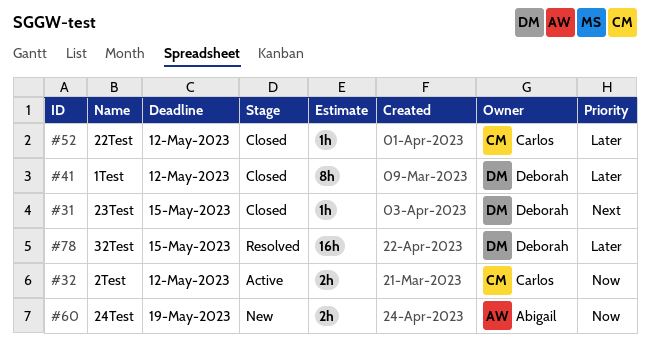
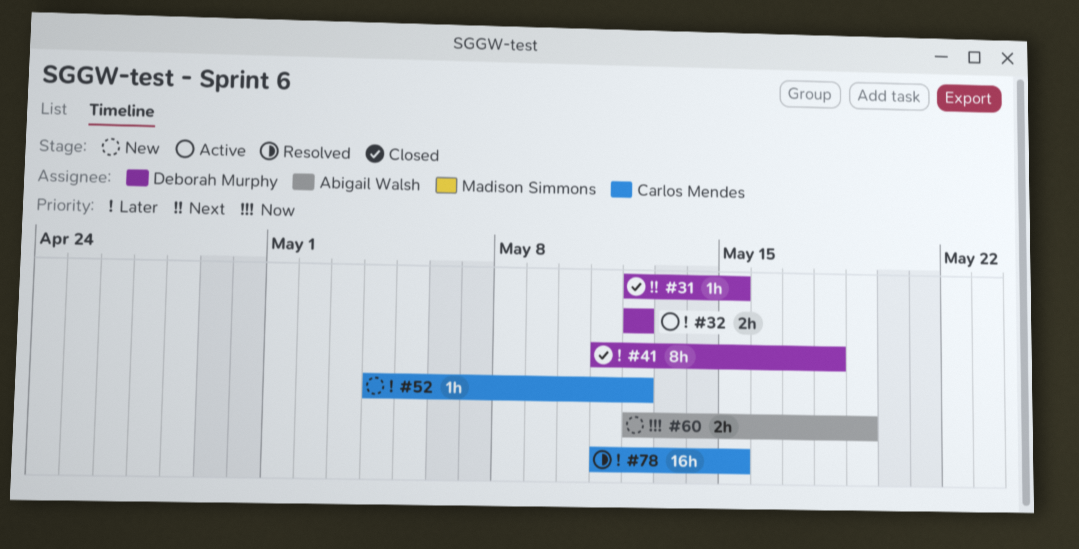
#32, owner: Carlos Mendes -> Deborah Murphy
#32, priority: Now -> Later
#41, due: May 12 -> May 18
#52, status: Closed -> New
#78, owner: Deborah Murphy -> Carlos Mendes

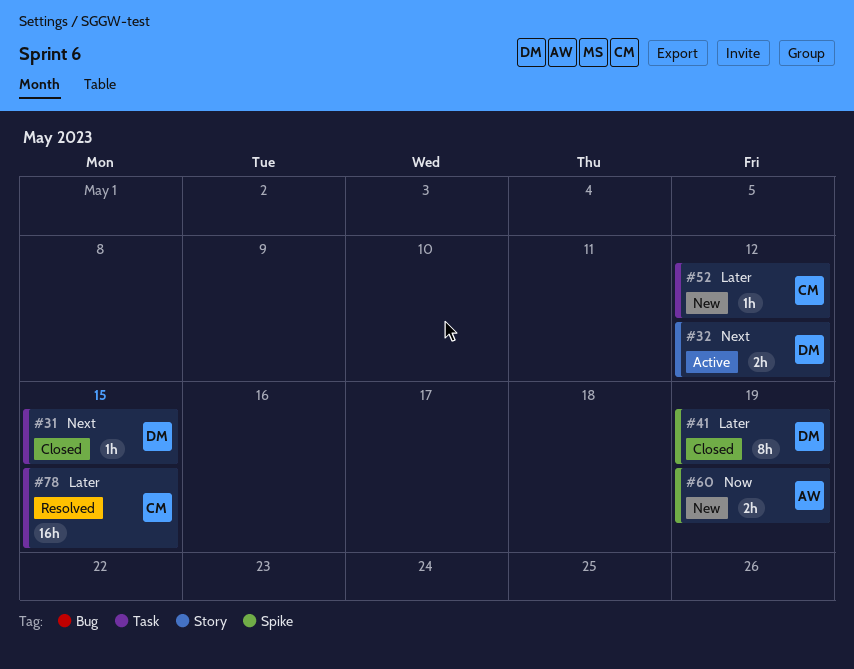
#32, priority: Later -> Next
#41, due: May 18 -> May 19

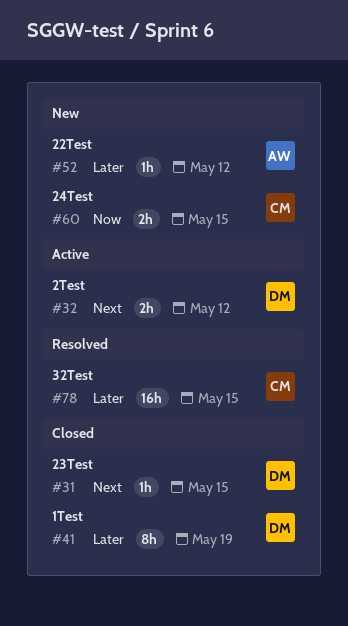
#52, owner: CM -> AW
#60, owner: AW -> CM
#60, due: May 19 -> May 15

